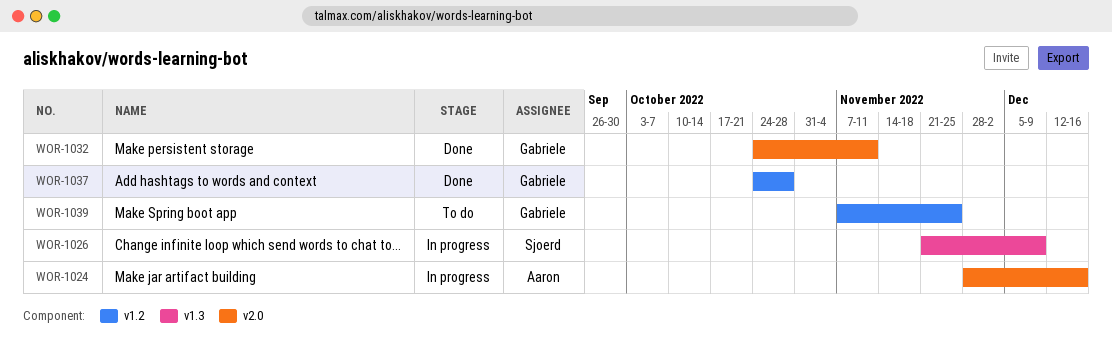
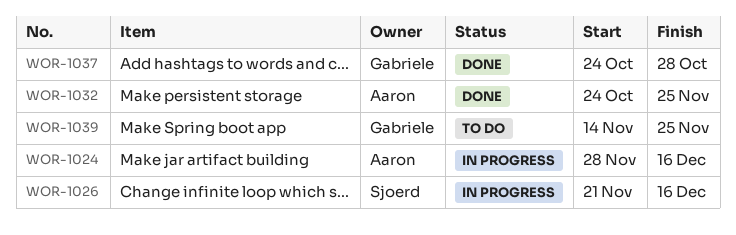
WOR-1026, due: Dec 9 -> Dec 16
WOR-1032, owner: Gabriele -> Aaron
WOR-1032, due: Nov 11 -> Nov 25
WOR-1039, start: Nov 7 -> Nov 14

